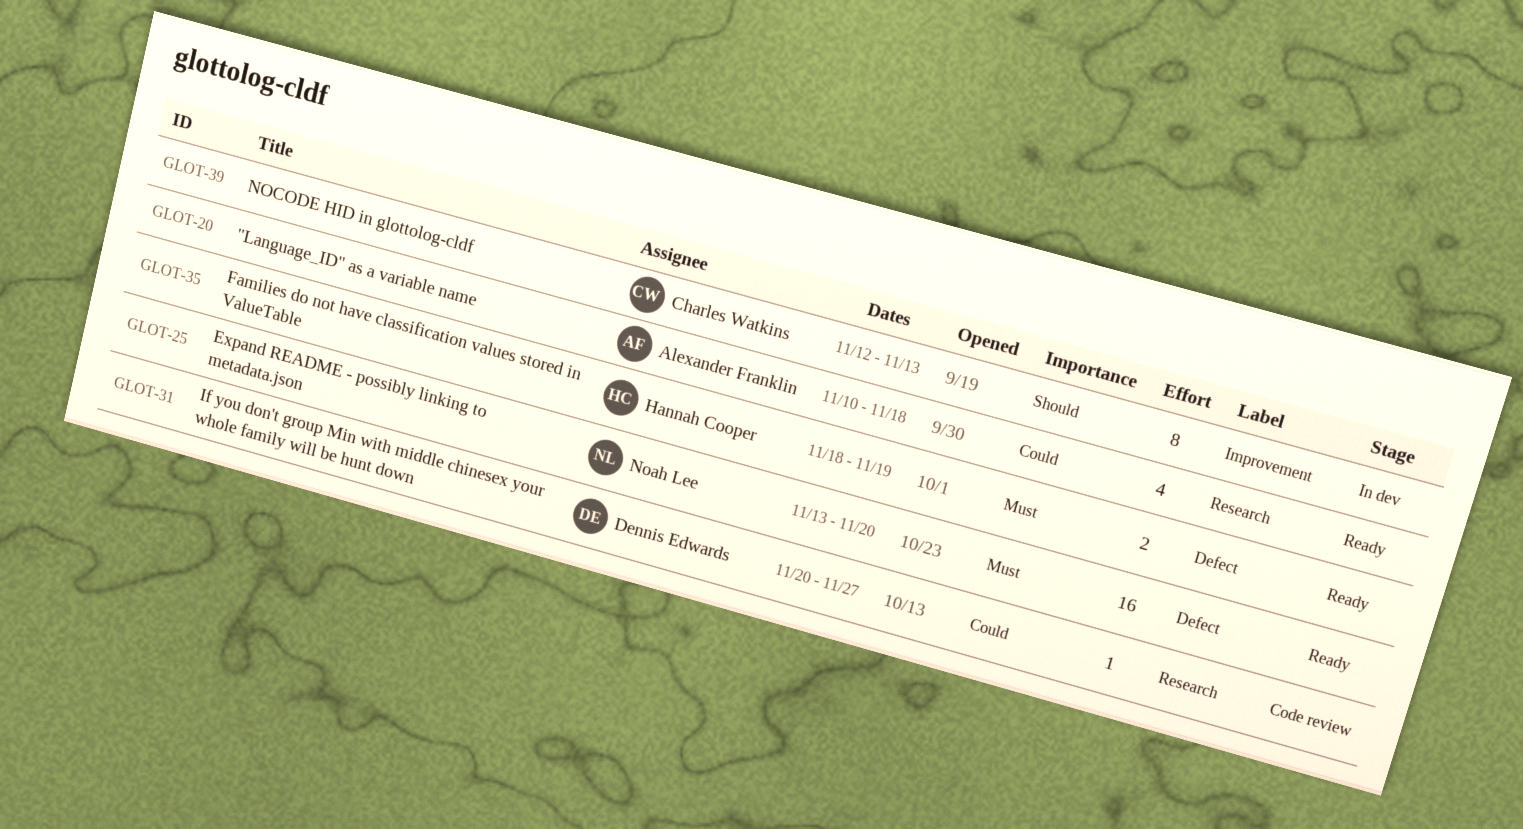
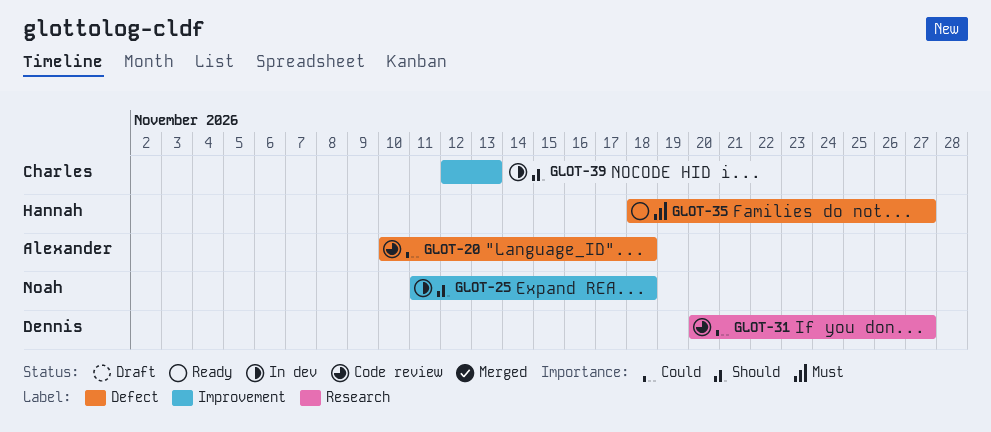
GLOT-20, status: Ready -> Code review
GLOT-20, label: Research -> Defect
GLOT-25, status: Ready -> In dev
GLOT-25, priority: Must -> Should
GLOT-25, label: Defect -> Improvement
GLOT-25, start: Nov 13 -> Nov 11
GLOT-25, due: Nov 20 -> Nov 18
GLOT-35, due: Nov 19 -> Nov 27

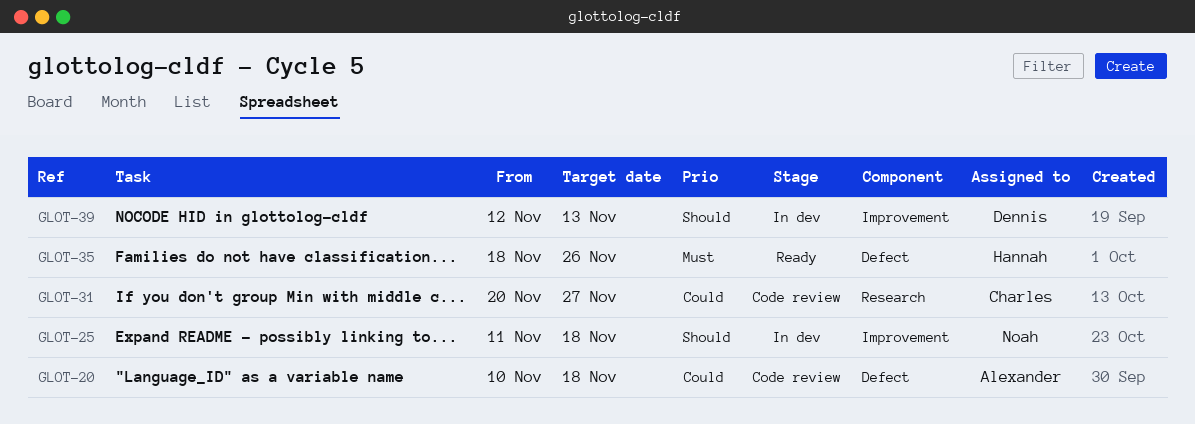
GLOT-31, owner: Dennis -> Charles
GLOT-35, due: Nov 27 -> Nov 26
GLOT-39, owner: Charles -> Dennis

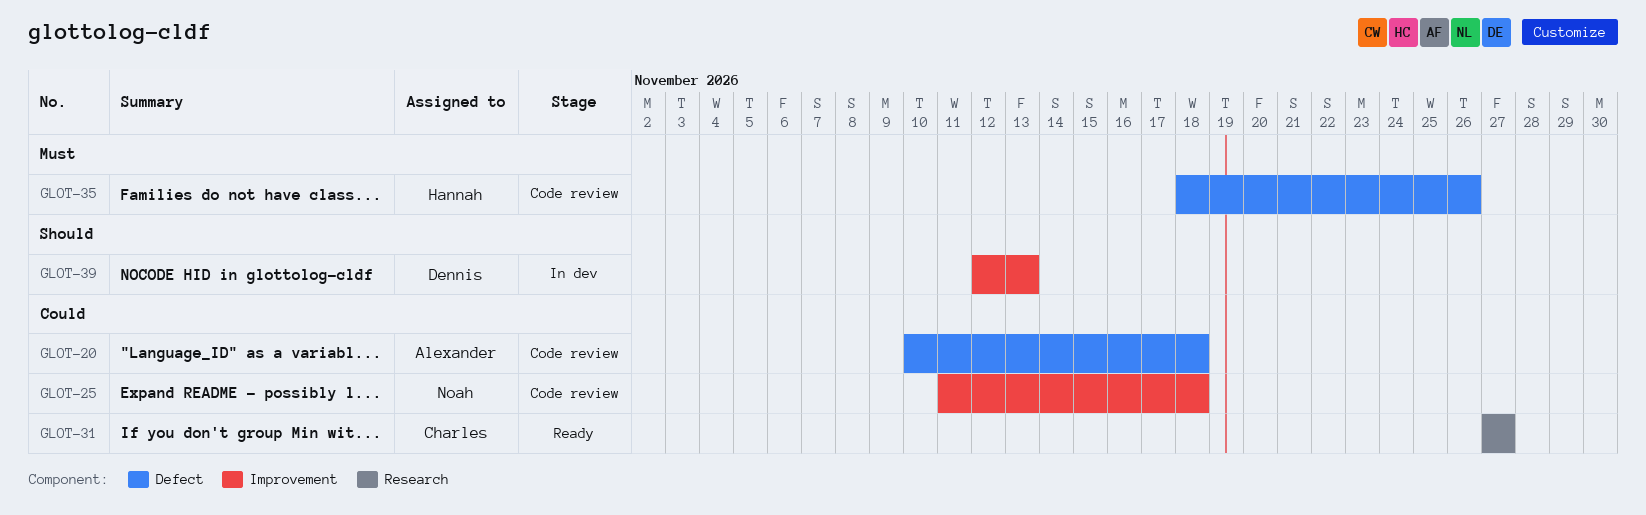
GLOT-25, status: In dev -> Code review
GLOT-25, priority: Should -> Could
GLOT-31, status: Code review -> Ready
GLOT-31, start: Nov 20 -> Nov 27
GLOT-35, status: Ready -> Code review

